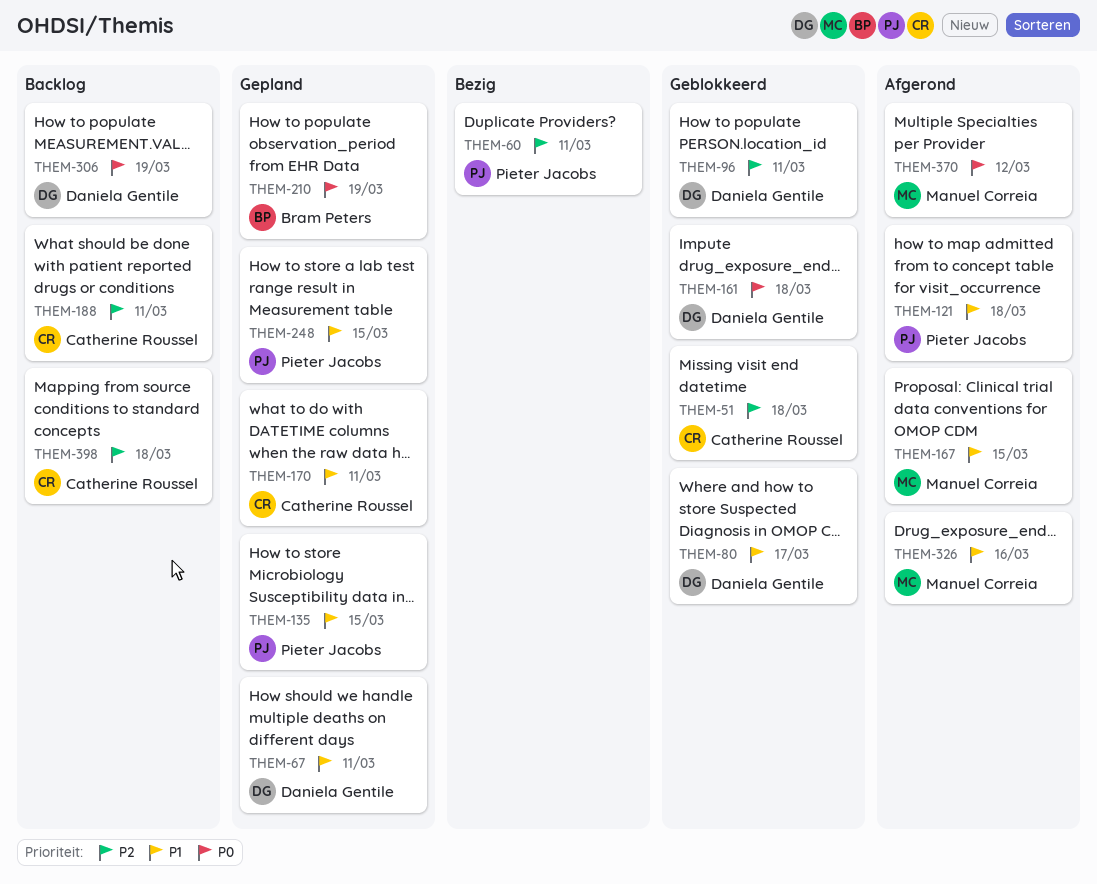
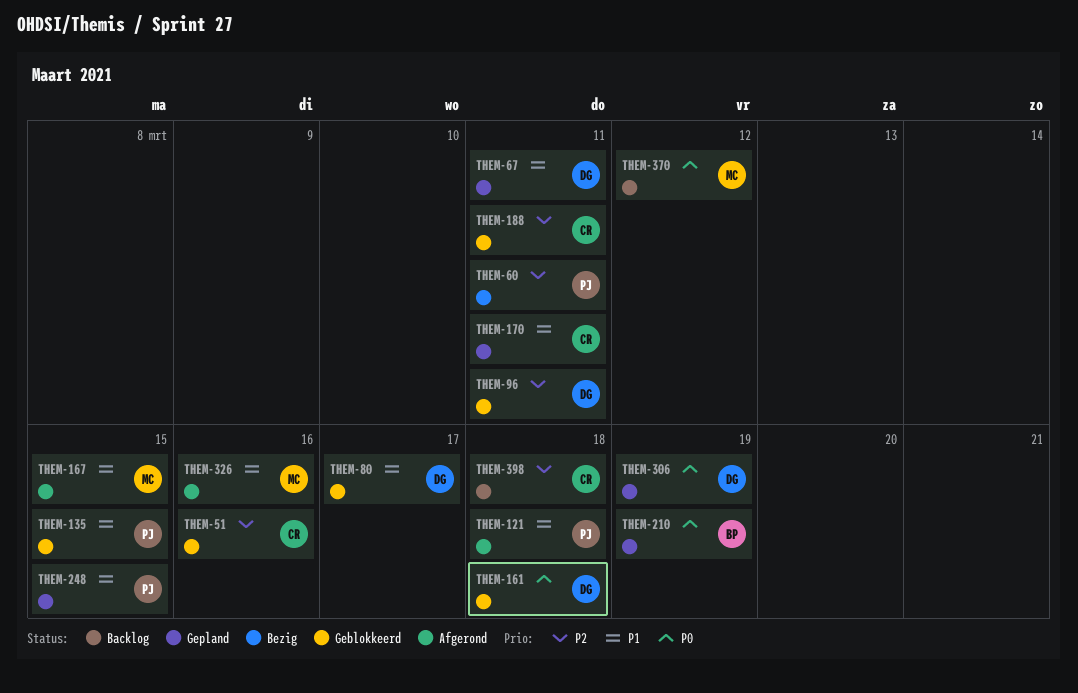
THEM-51, due: Mar 18 -> Mar 16
THEM-135, status: Gepland -> Geblokkeerd
THEM-188, status: Backlog -> Geblokkeerd
THEM-306, status: Backlog -> Gepland
THEM-370, status: Afgerond -> Backlog

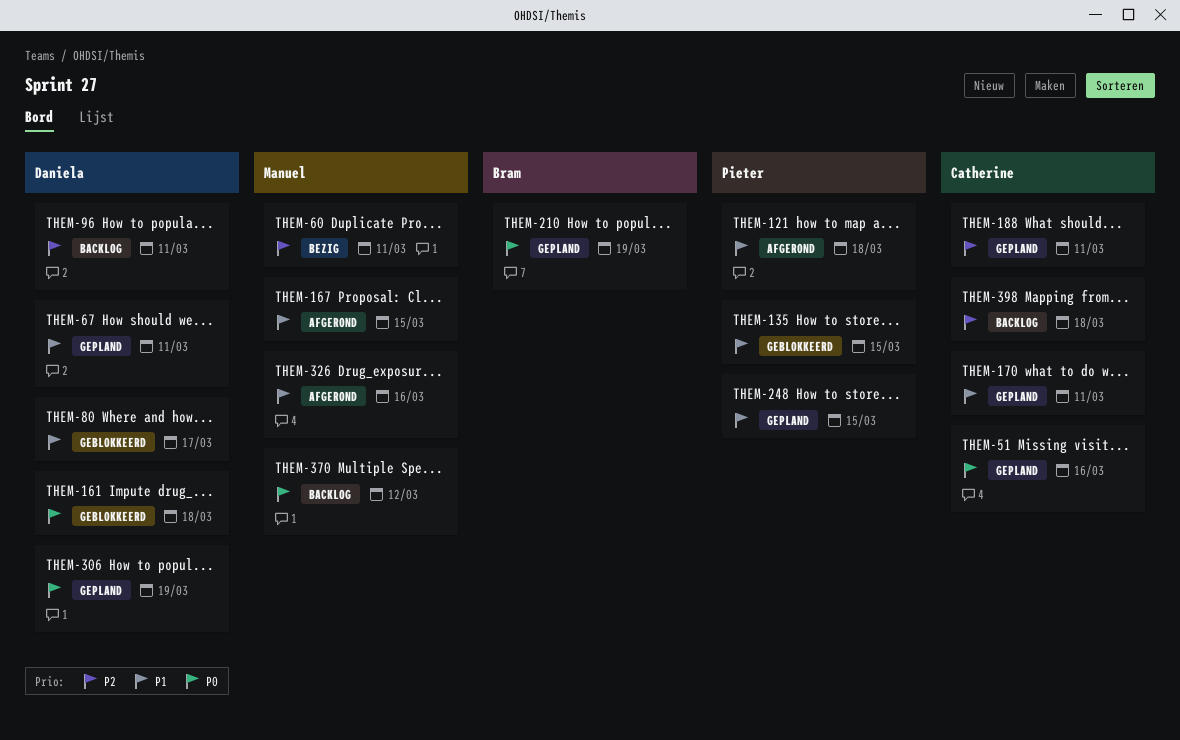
THEM-51, status: Geblokkeerd -> Gepland
THEM-51, priority: P2 -> P0
THEM-60, owner: Pieter -> Manuel
THEM-96, status: Geblokkeerd -> Backlog
THEM-188, status: Geblokkeerd -> Gepland

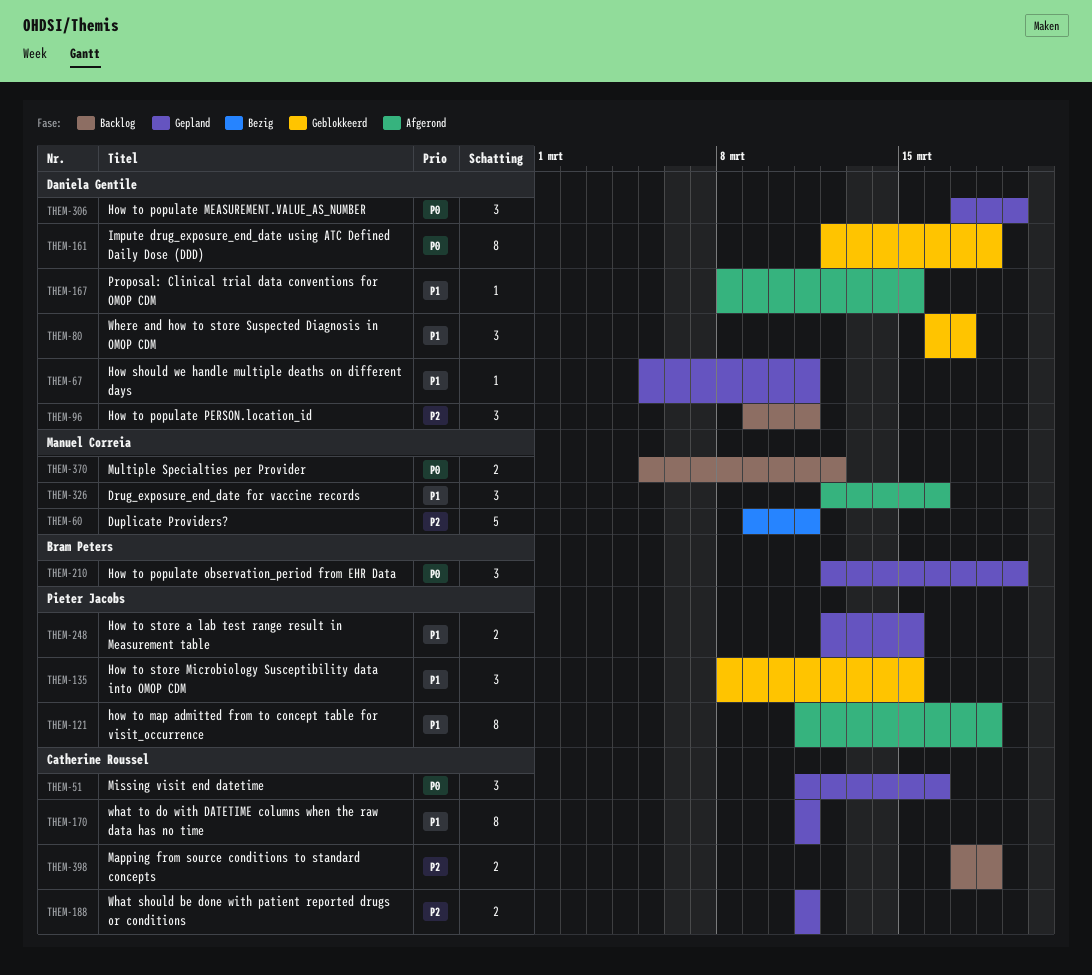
THEM-167, owner: Manuel Correia -> Daniela Gentile

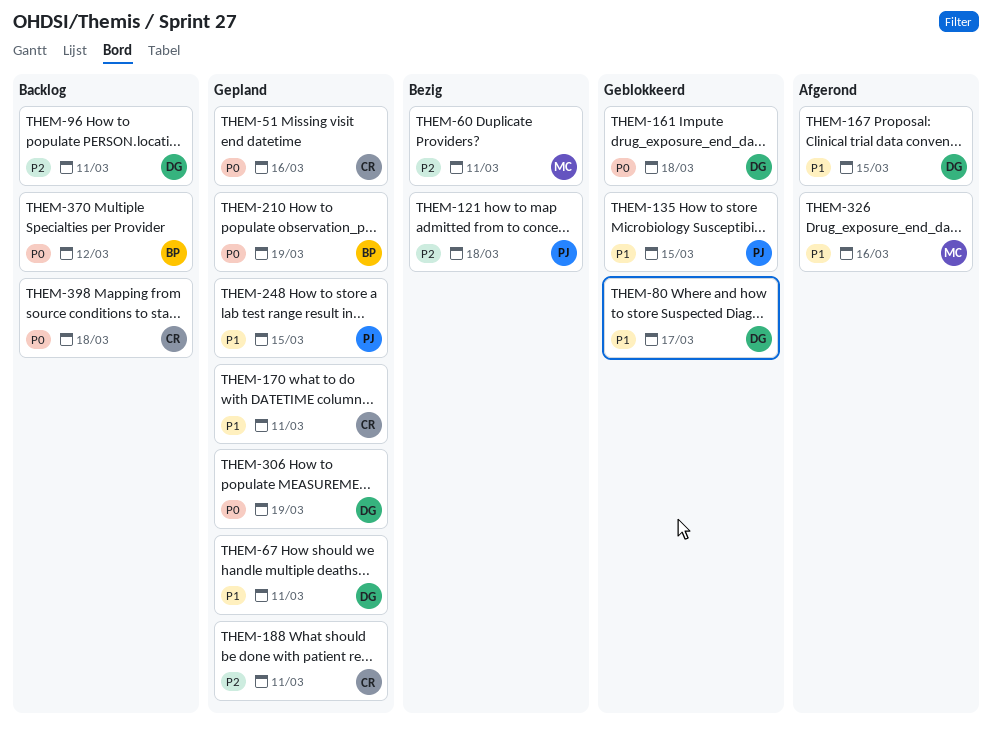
THEM-121, status: Afgerond -> Bezig
THEM-121, priority: P1 -> P2
THEM-370, owner: Manuel Correia -> Bram Peters
THEM-398, priority: P2 -> P0

